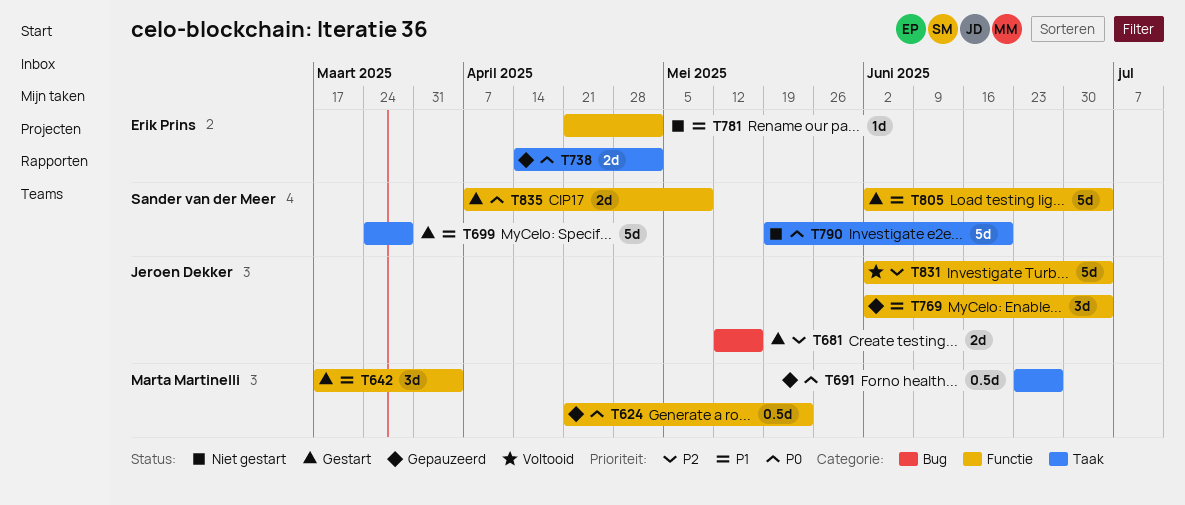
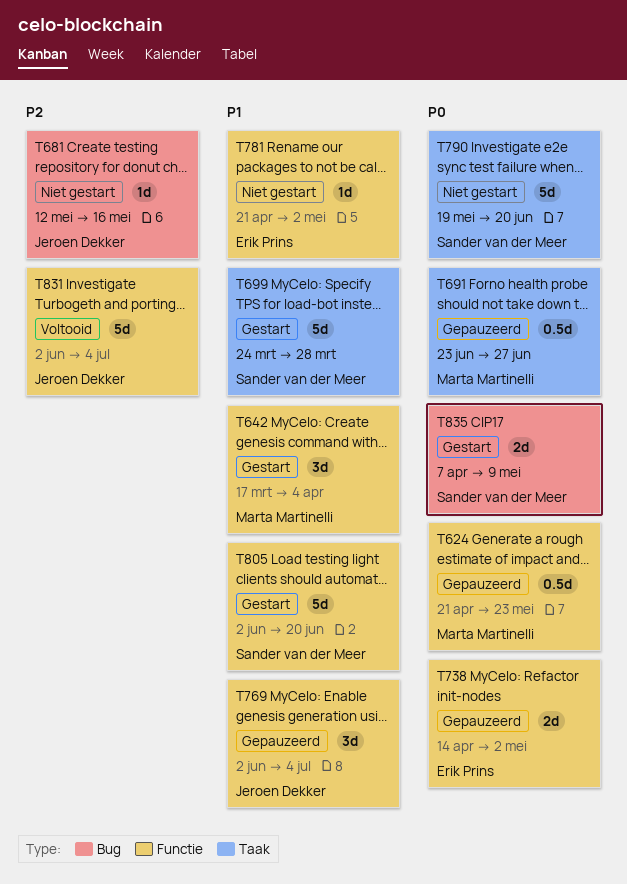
T681, status: Gestart -> Niet gestart
T681, estimate: 2d -> 1d
T738, label: Taak -> Functie
T805, due: Jul 4 -> Jun 20
T835, label: Functie -> Bug

